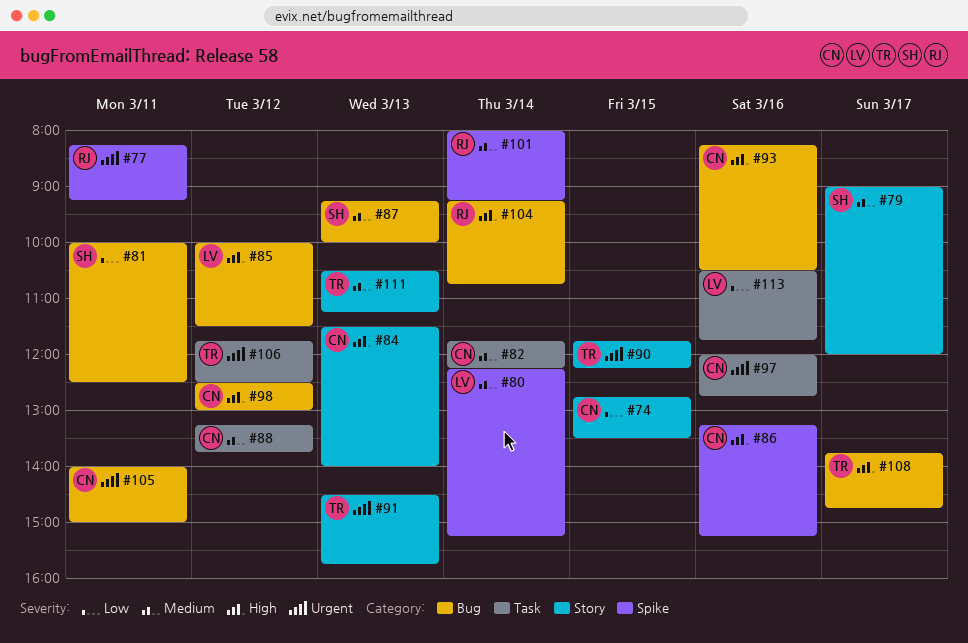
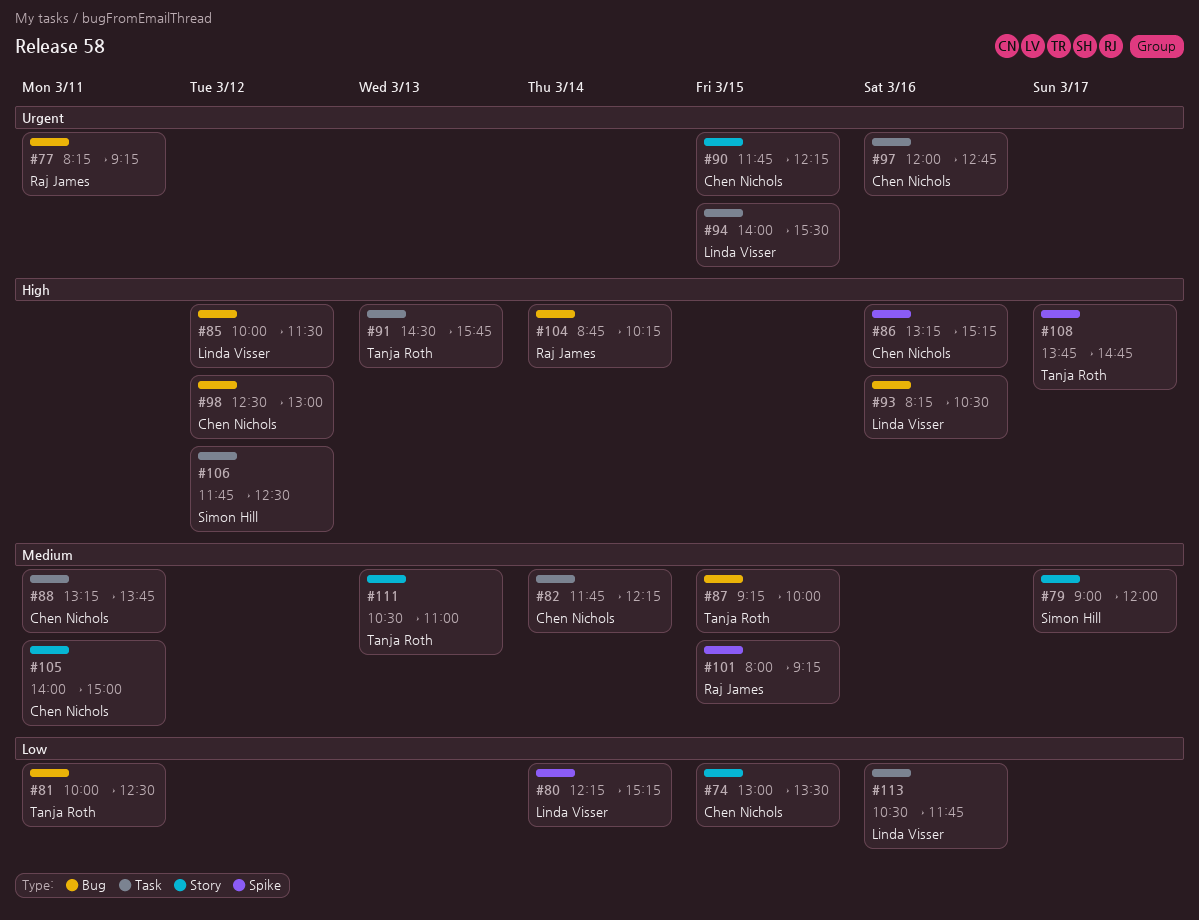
#74, begins: 12:45 -> 13:00
#77, label: Spike -> Bug
#80, priority: Medium -> Low
#81, owner: Simon Hill -> Tanja Roth
#84: present -> none
#87, owner: Simon Hill -> Tanja Roth
#87, day: Mar 13 -> Mar 15
#88, day: Mar 12 -> Mar 11
#90, owner: Tanja Roth -> Chen Nichols
#91, priority: Urgent -> High
#91, label: Story -> Task
#93, owner: Chen Nichols -> Linda Visser
#94: none -> present
#101, day: Mar 14 -> Mar 15
#104, begins: 09:15 -> 08:45
#104, ends: 10:45 -> 10:15
#105, priority: Urgent -> Medium
#105, label: Bug -> Story
#106, owner: Tanja Roth -> Simon Hill
#106, priority: Urgent -> High
#108, label: Bug -> Spike
#111, ends: 11:15 -> 11:00

